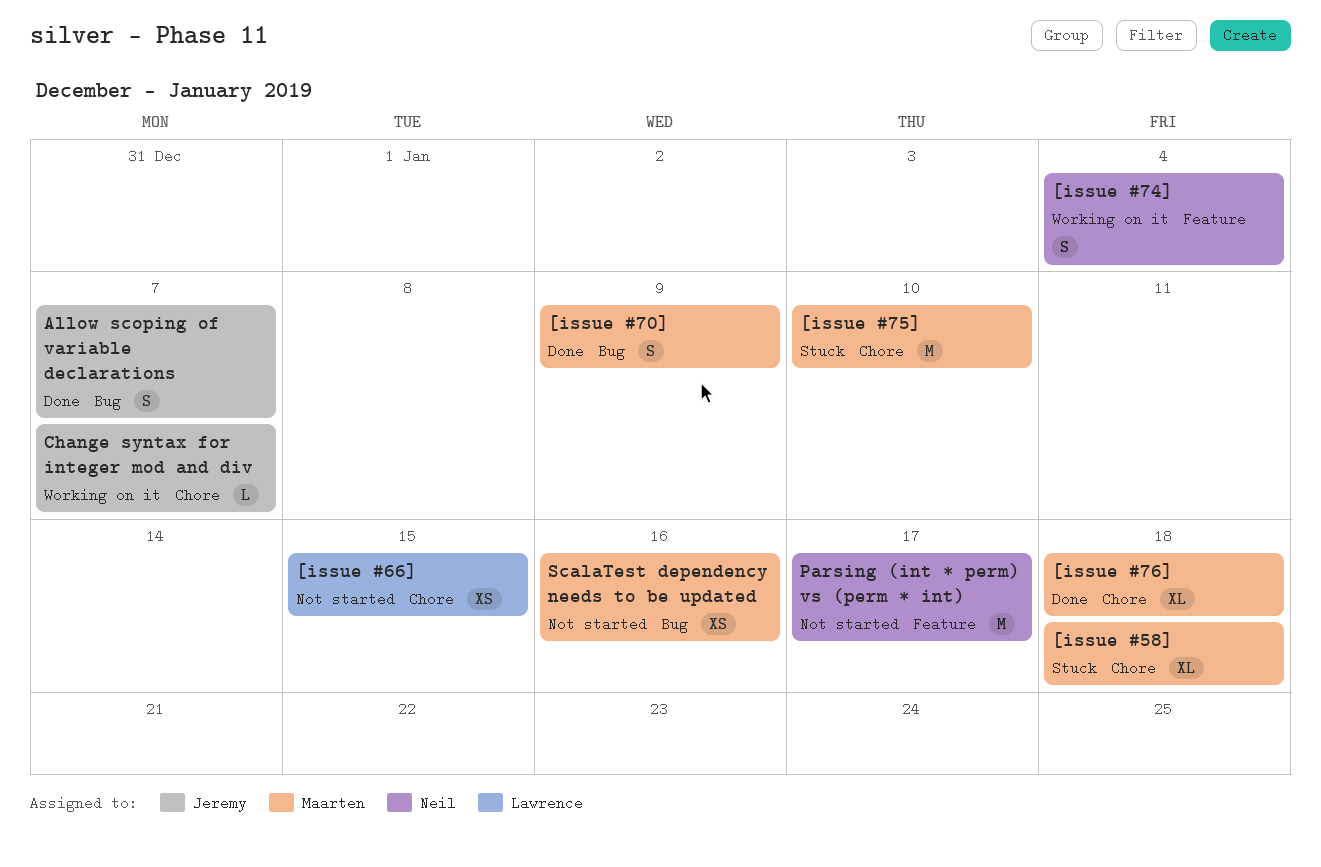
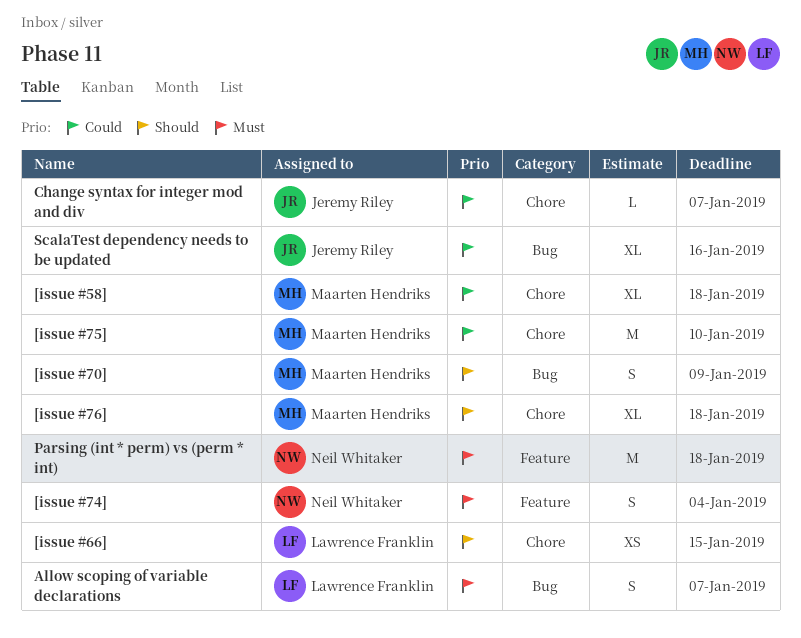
Allow scoping of variable declarations, owner: Jeremy Riley -> Lawrence Franklin
Parsing (int * perm) vs (perm * int), due: Jan 17 -> Jan 18
ScalaTest dependency needs to be updated, owner: Maarten Hendriks -> Jeremy Riley
ScalaTest dependency needs to be updated, estimate: XS -> XL

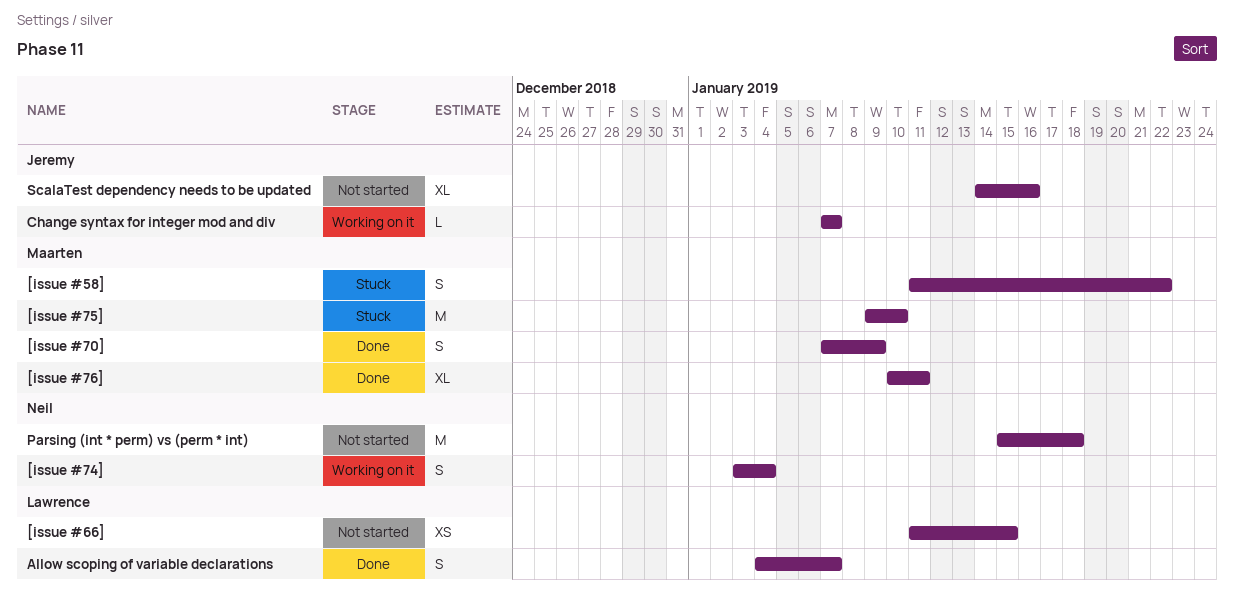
[issue #58], estimate: XL -> S
[issue #58], due: Jan 18 -> Jan 22
[issue #76], due: Jan 18 -> Jan 11

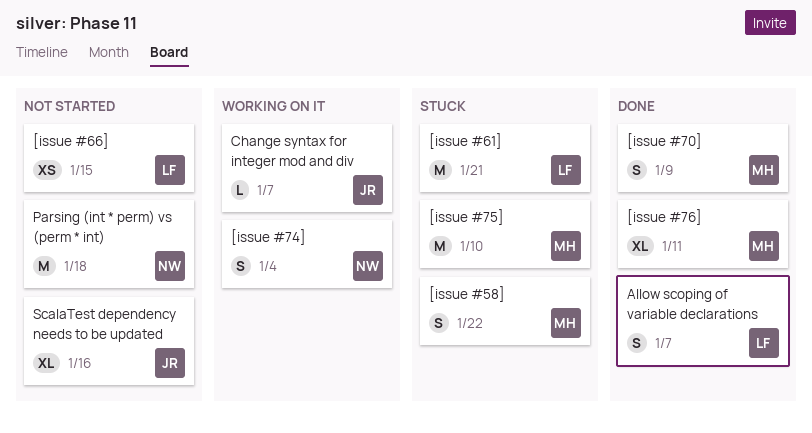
[issue #61]: none -> present

